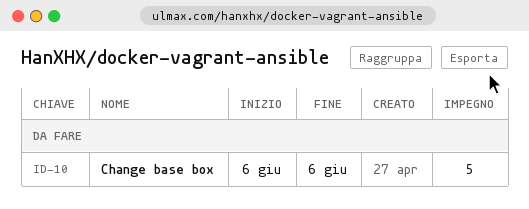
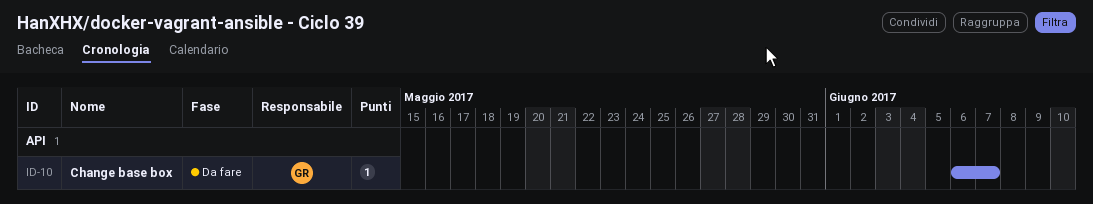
ID-10, estimate: 5 -> 1
ID-10, due: Jun 6 -> Jun 7

